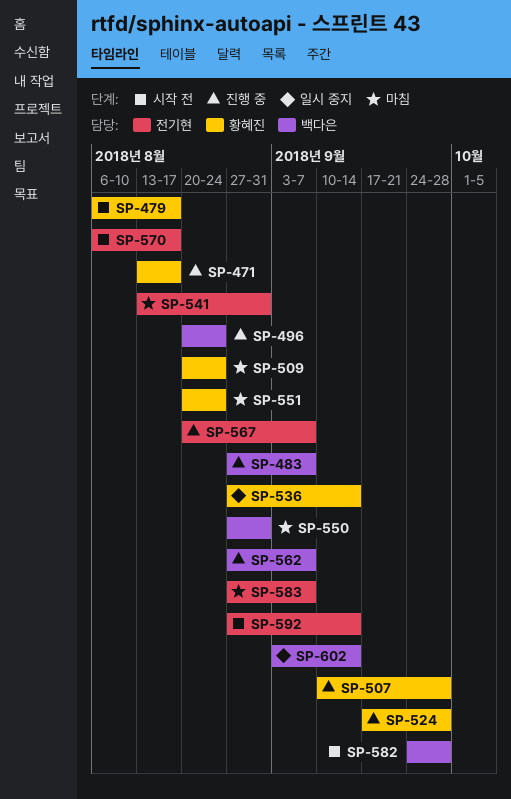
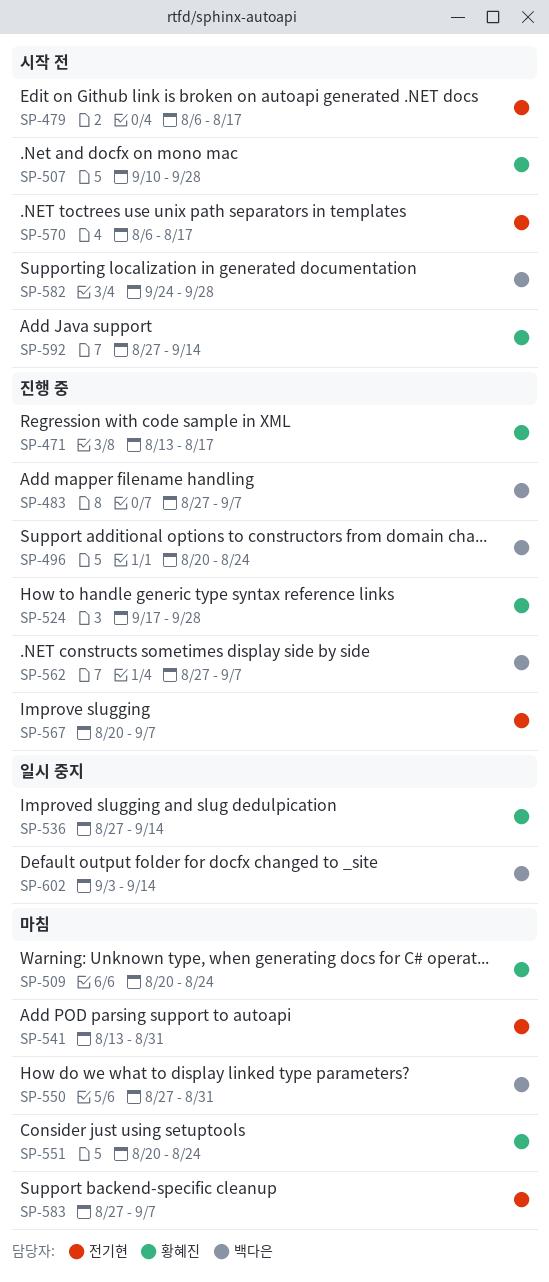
SP-479, owner: 황혜진 -> 전기현
SP-507, status: 진행 중 -> 시작 전
SP-592, owner: 전기현 -> 황혜진

